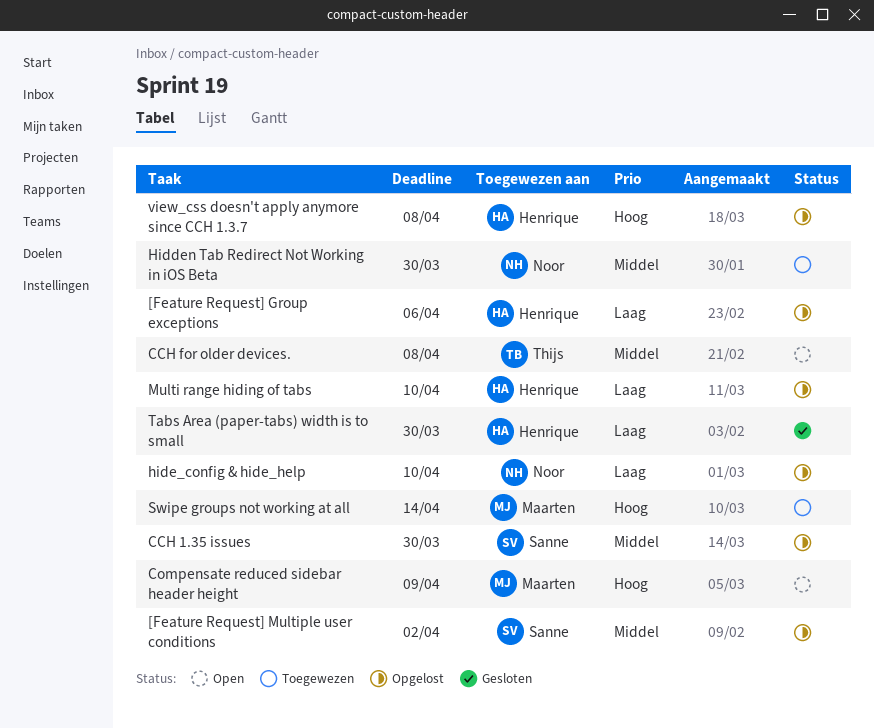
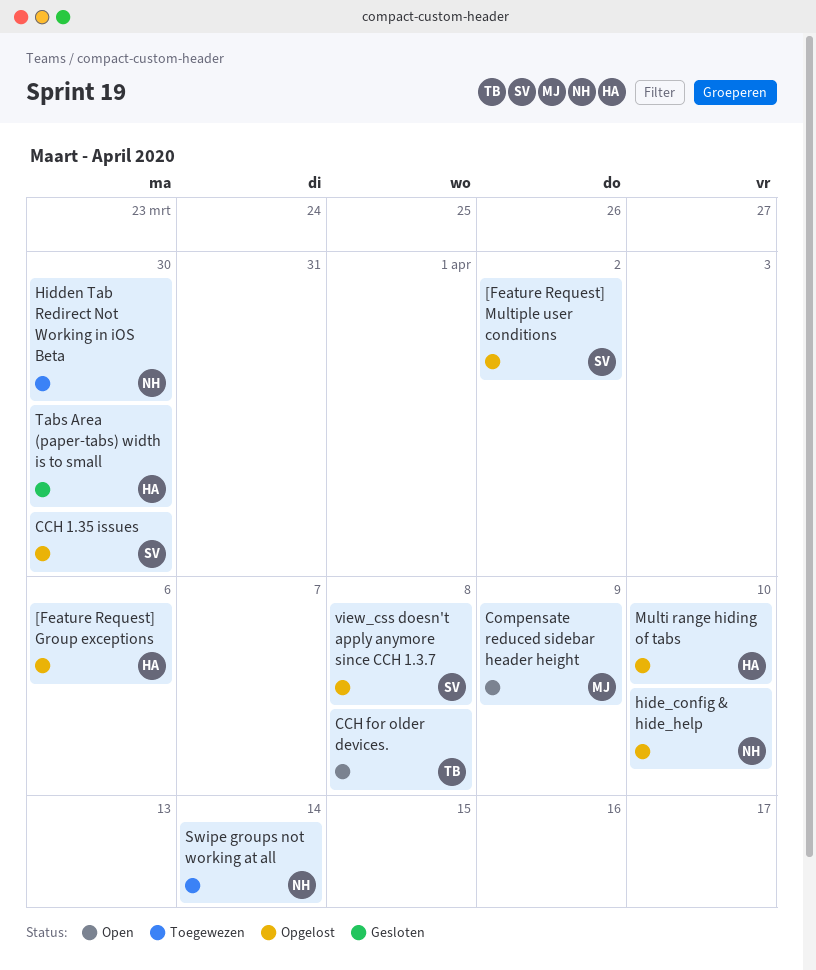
Swipe groups not working at all, owner: Maarten -> Noor
view_css doesn't apply anymore since CCH 1.3.7, owner: Henrique -> Sanne

